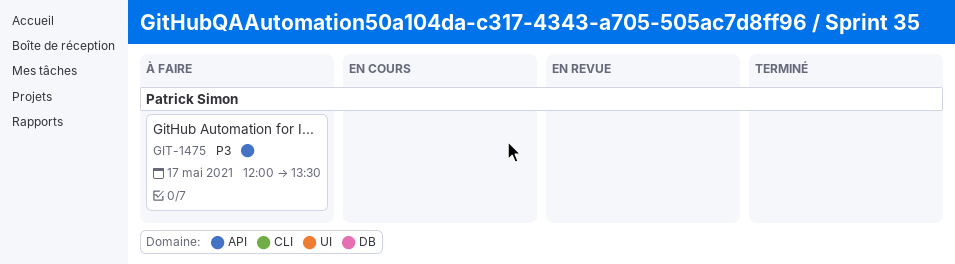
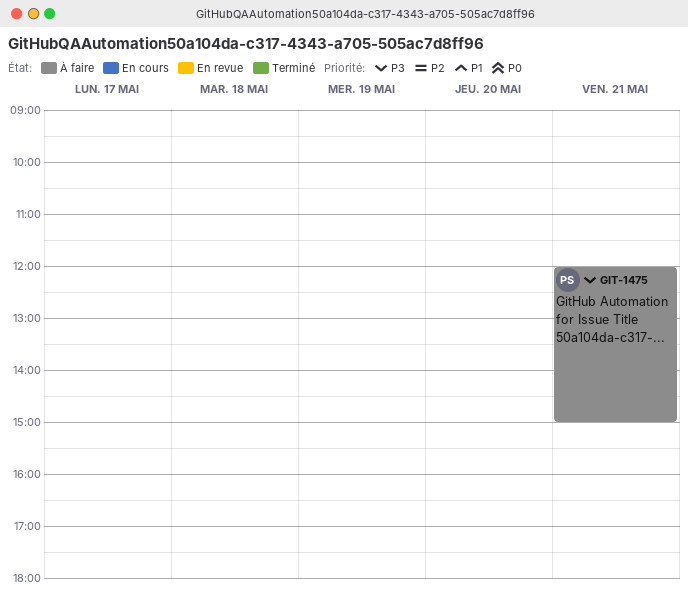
GIT-1475, day: May 17 -> May 21
GIT-1475, ends: 13:30 -> 15:00

